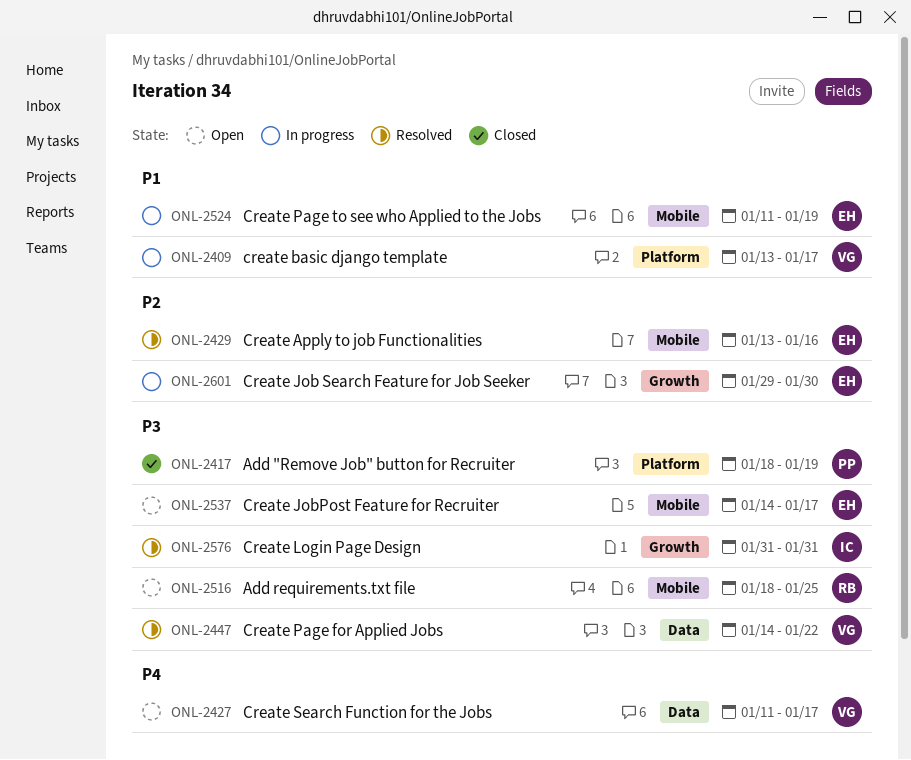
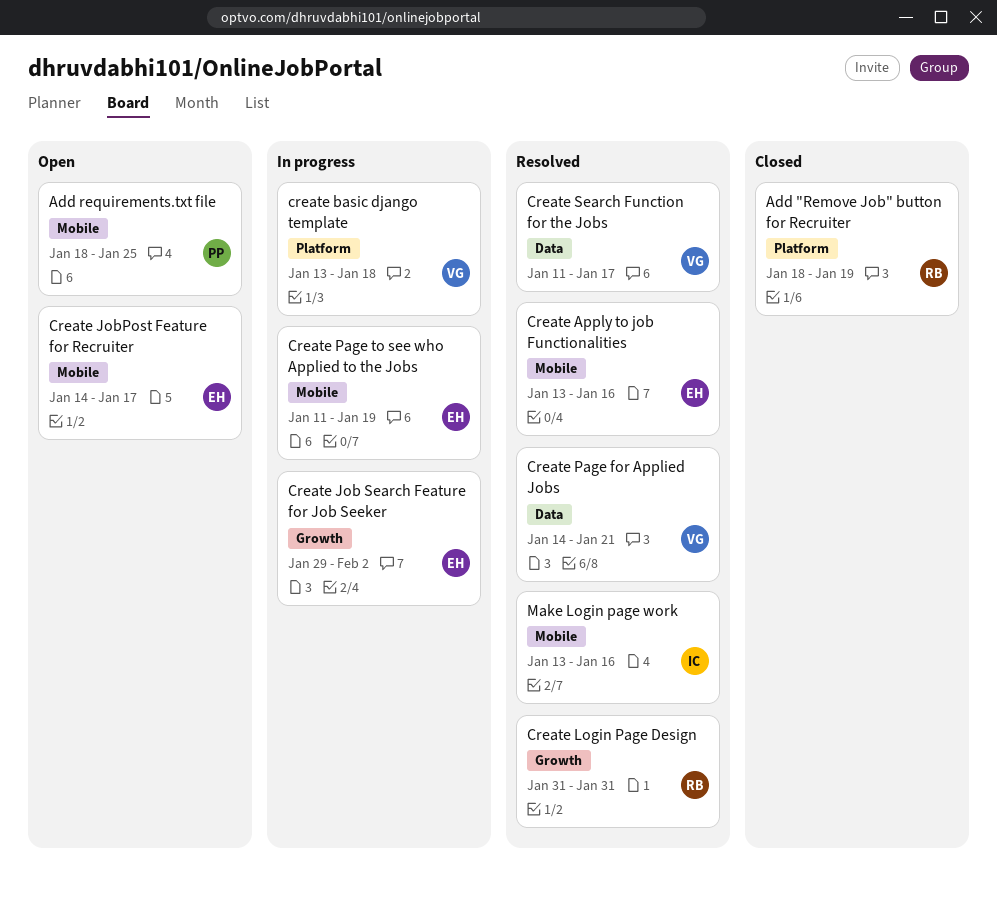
Add "Remove Job" button for Recruiter, owner: PP -> RB
Add requirements.txt file, owner: RB -> PP
create basic django template, due: Jan 17 -> Jan 18
Create Job Search Feature for Job Seeker, due: Jan 30 -> Feb 2
Create Login Page Design, owner: IC -> RB
Create Page for Applied Jobs, due: Jan 22 -> Jan 21
Create Search Function for the Jobs, status: Open -> Resolved
Make Login page work: none -> present

